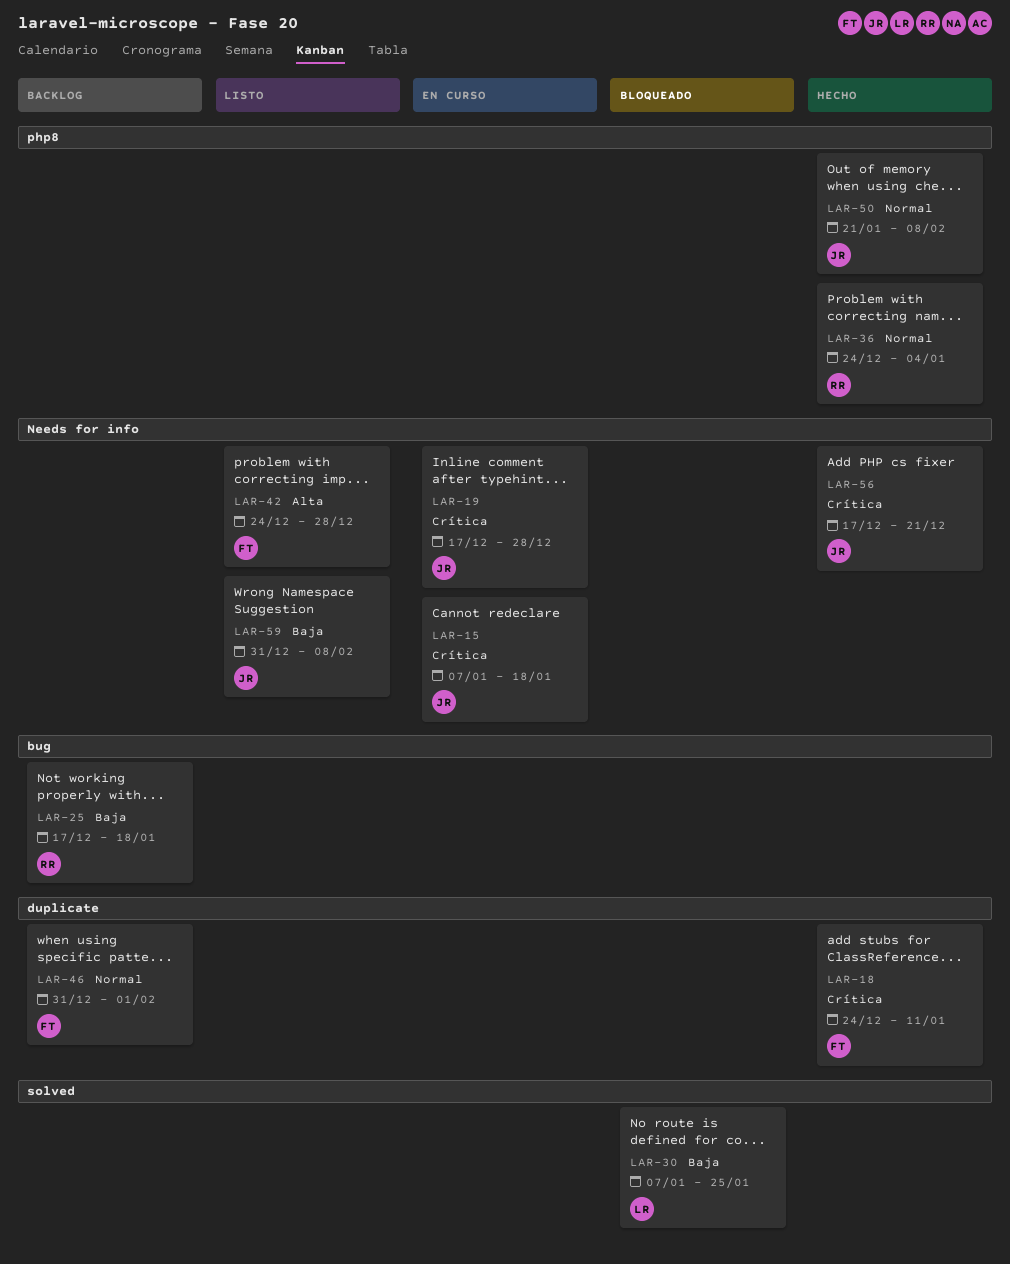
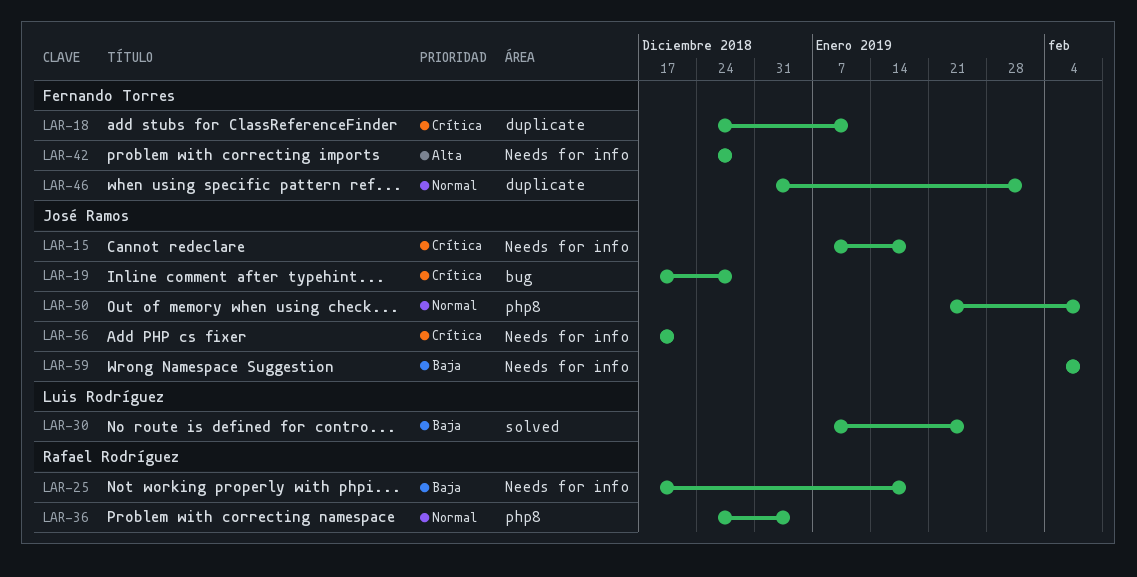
LAR-19, label: Needs for info -> bug
LAR-25, label: bug -> Needs for info
LAR-59, start: Dec 31 -> Feb 4

